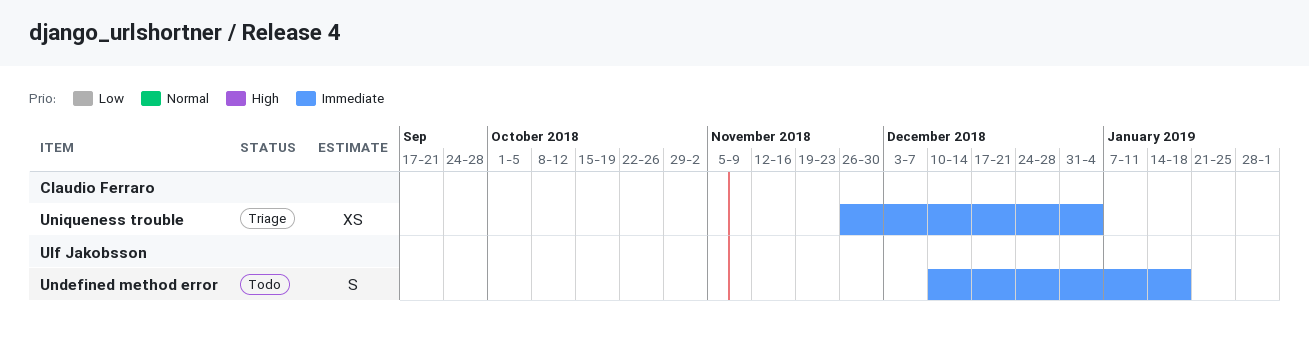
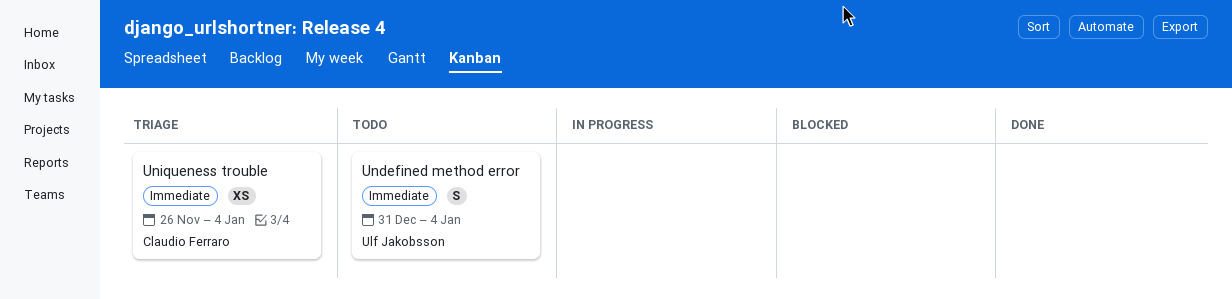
Undefined method error, start: Dec 10 -> Dec 31
Undefined method error, due: Jan 18 -> Jan 4

